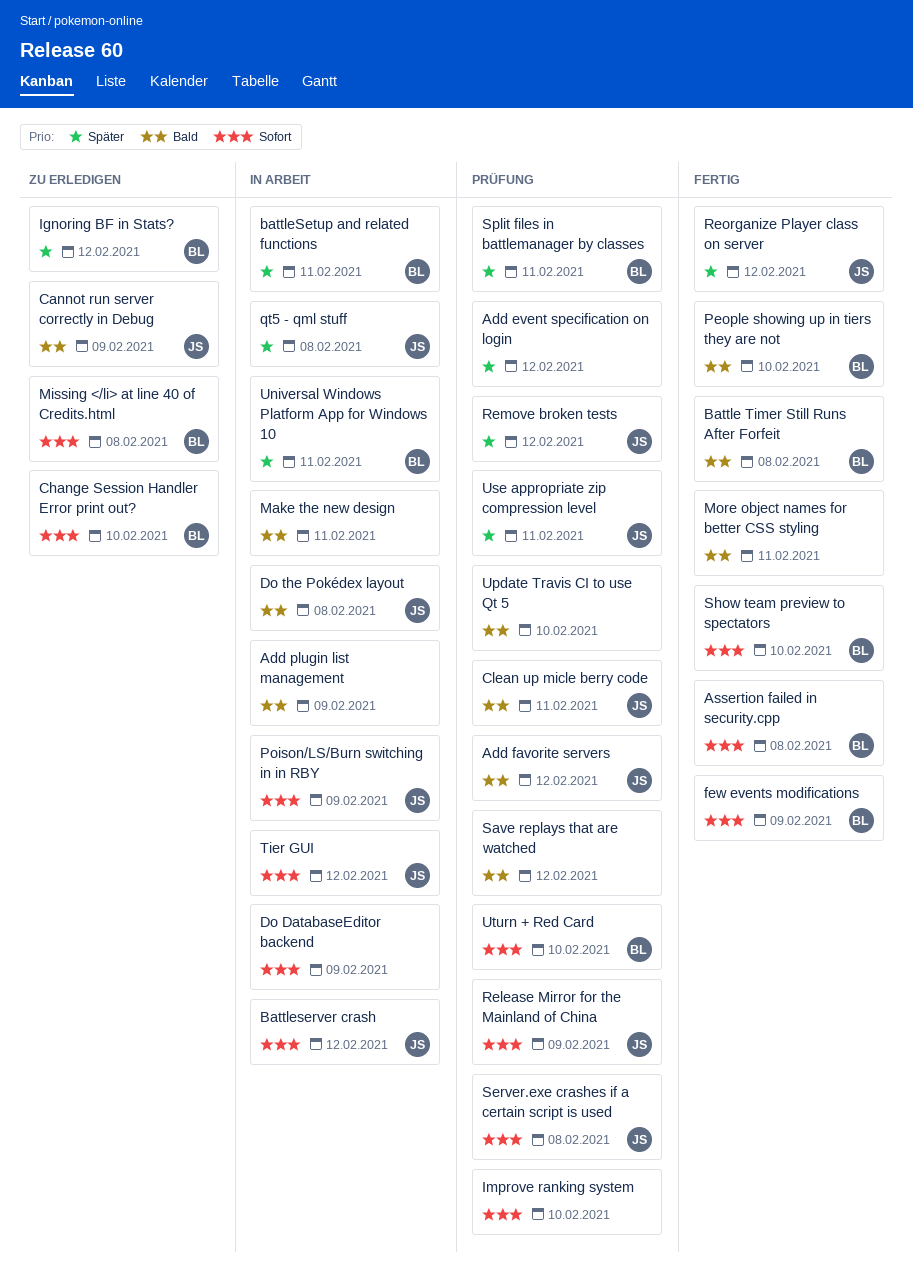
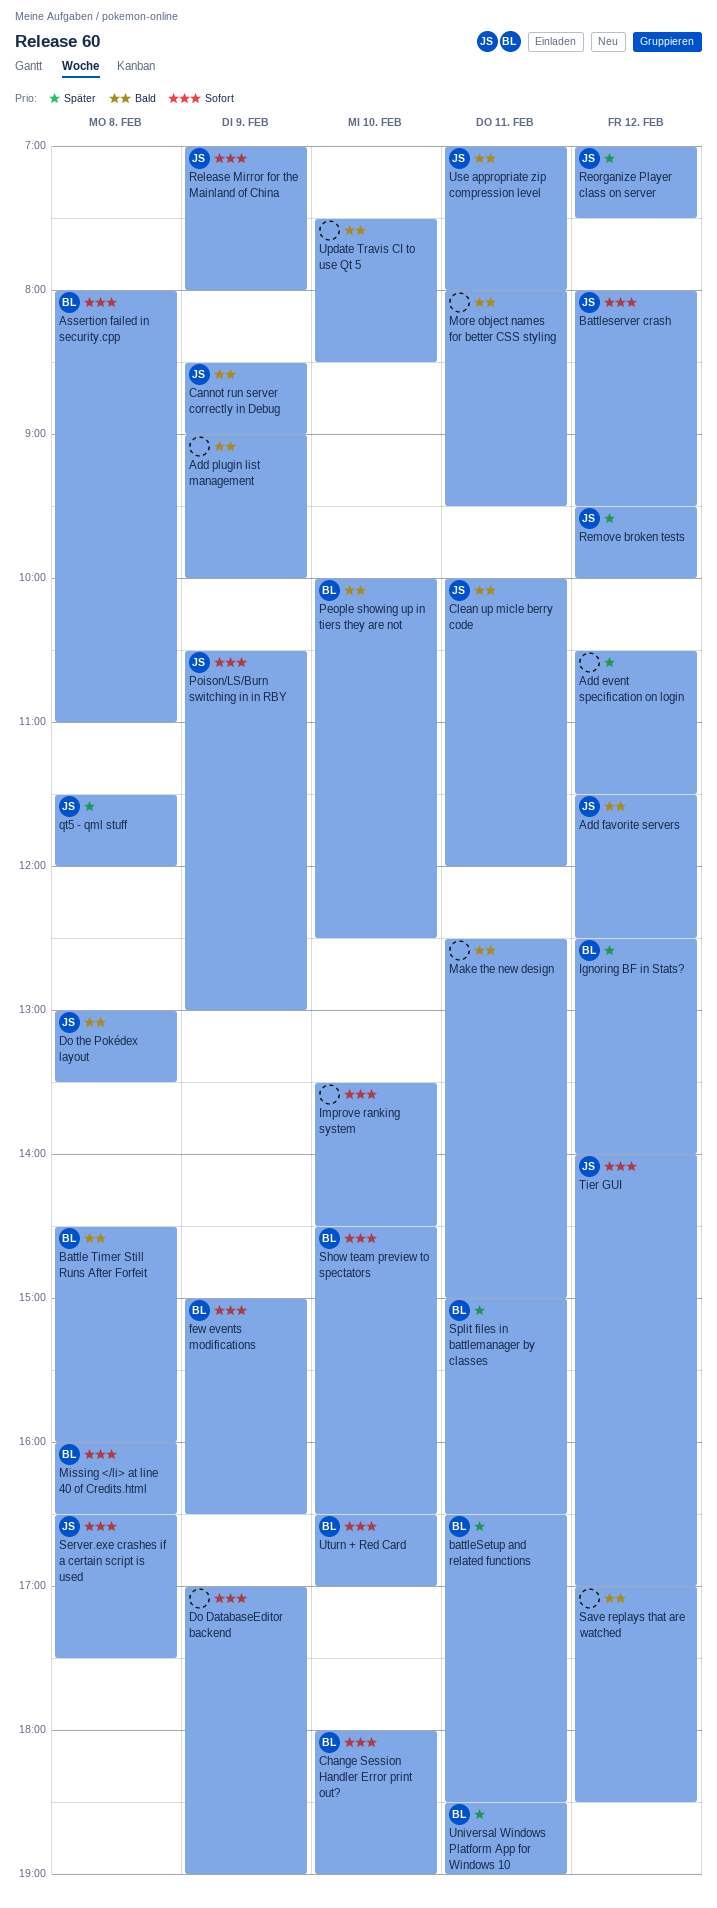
Use appropriate zip compression level, priority: Später -> Bald

